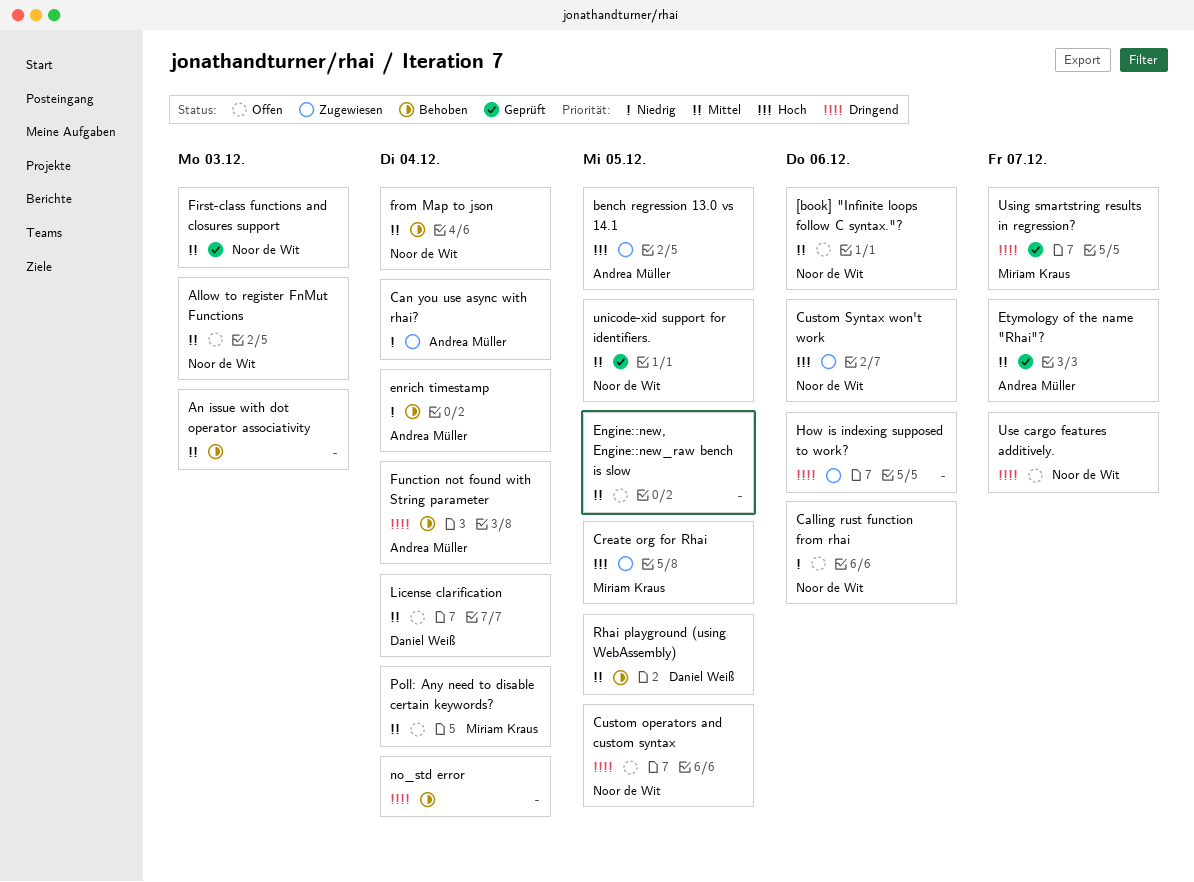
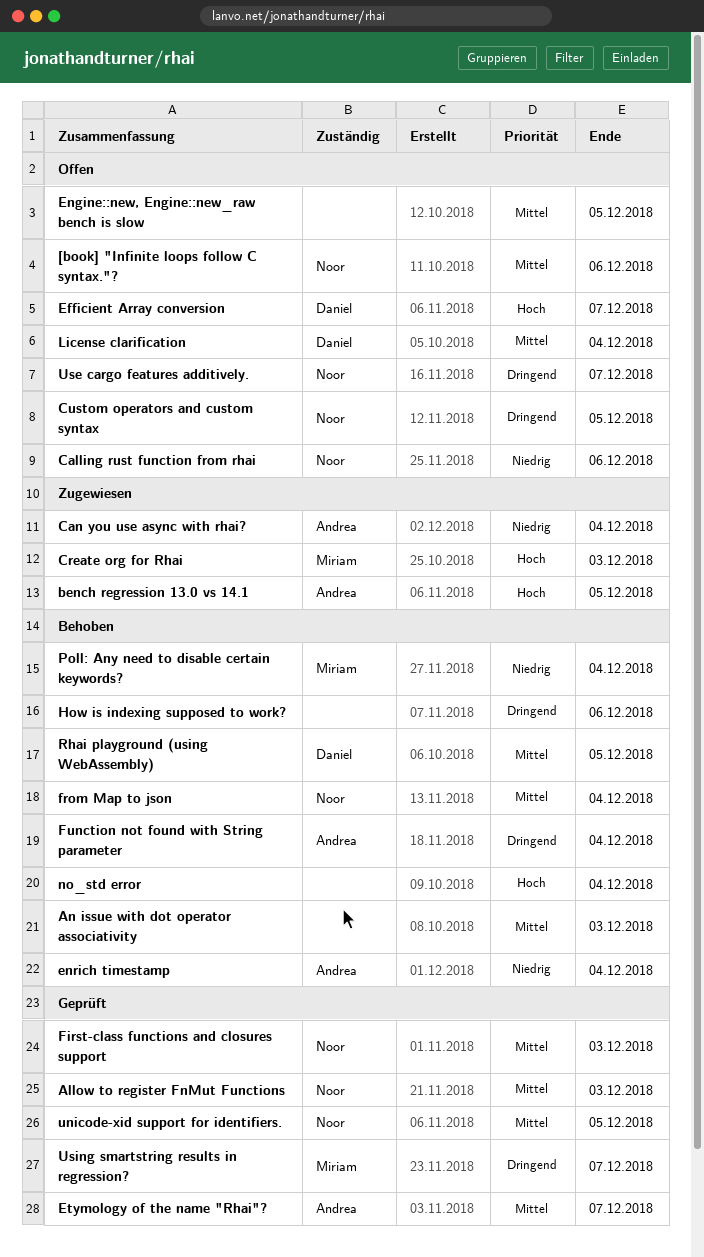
Allow to register FnMut Functions, status: Offen -> Geprüft
Create org for Rhai, due: Dec 5 -> Dec 3
Custom Syntax won't work: present -> none
Efficient Array conversion: none -> present
How is indexing supposed to work?, status: Zugewiesen -> Behoben
no_std error, priority: Dringend -> Hoch
Poll: Any need to disable certain keywords?, status: Offen -> Behoben
Poll: Any need to disable certain keywords?, priority: Mittel -> Niedrig

